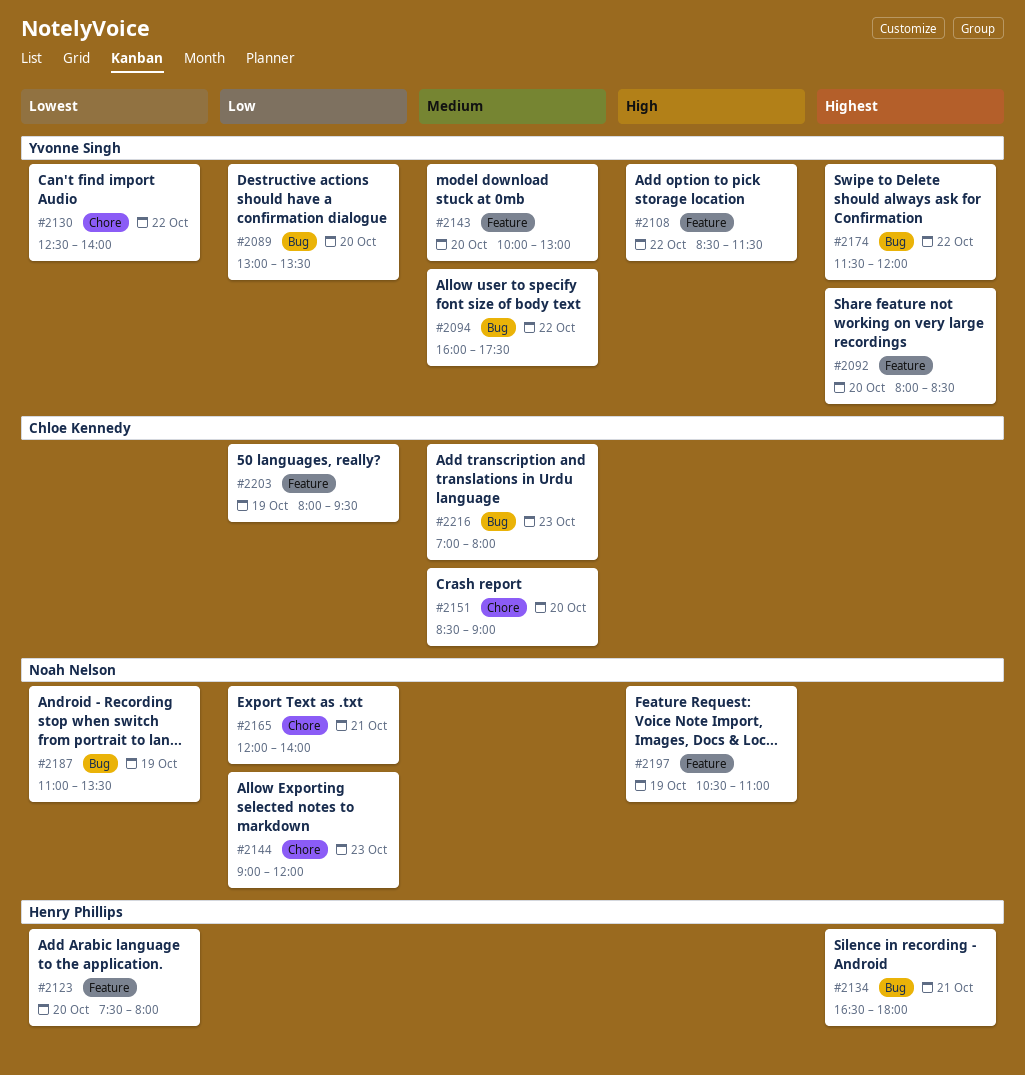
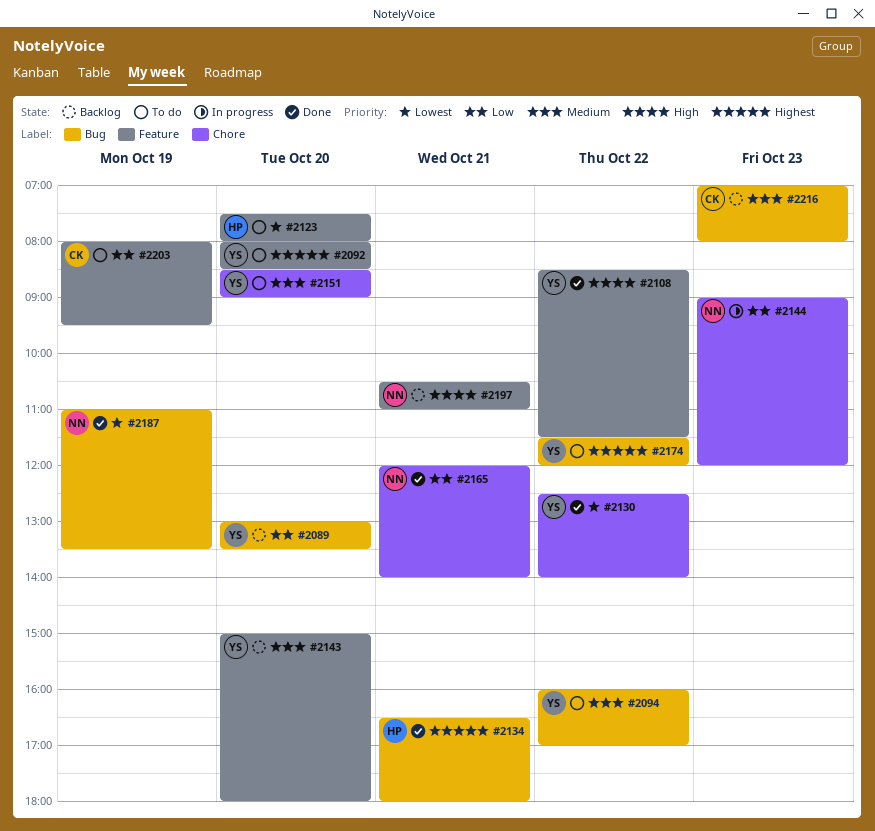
#2094, ends: 17:30 -> 17:00
#2143, begins: 10:00 -> 15:00
#2143, ends: 13:00 -> 18:00
#2151, owner: Chloe Kennedy -> Yvonne Singh
#2197, day: Oct 19 -> Oct 21

